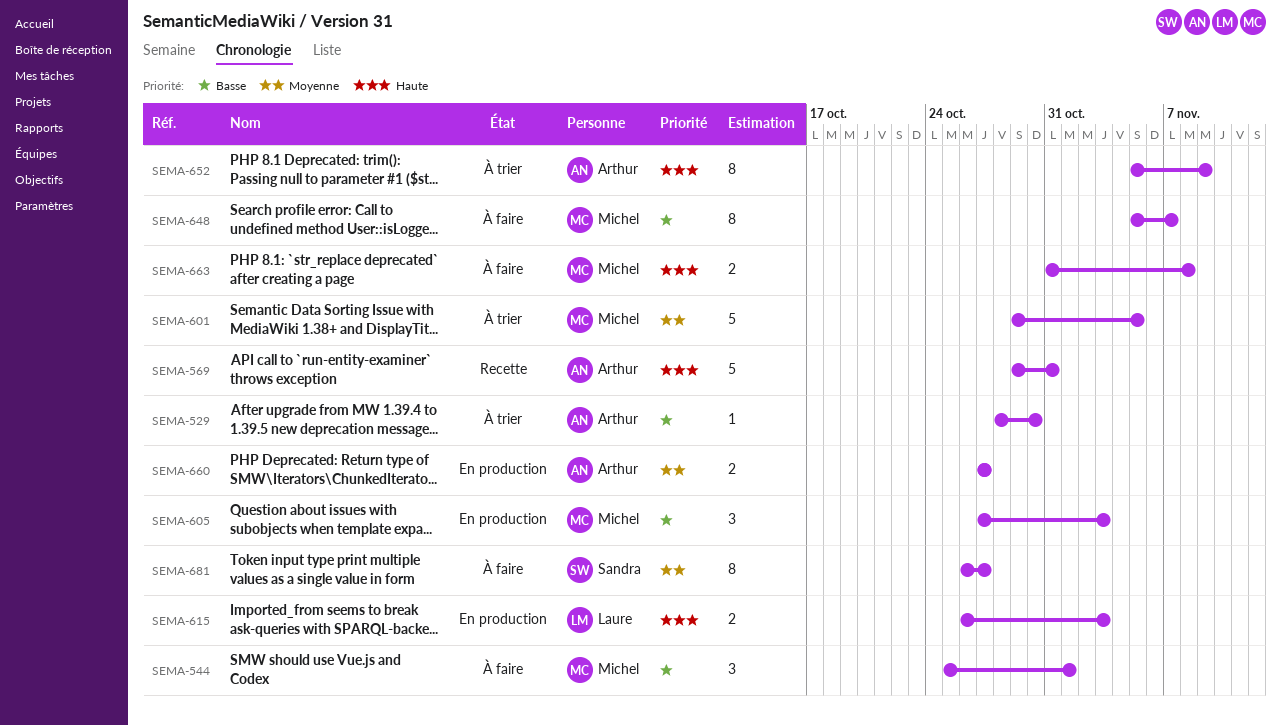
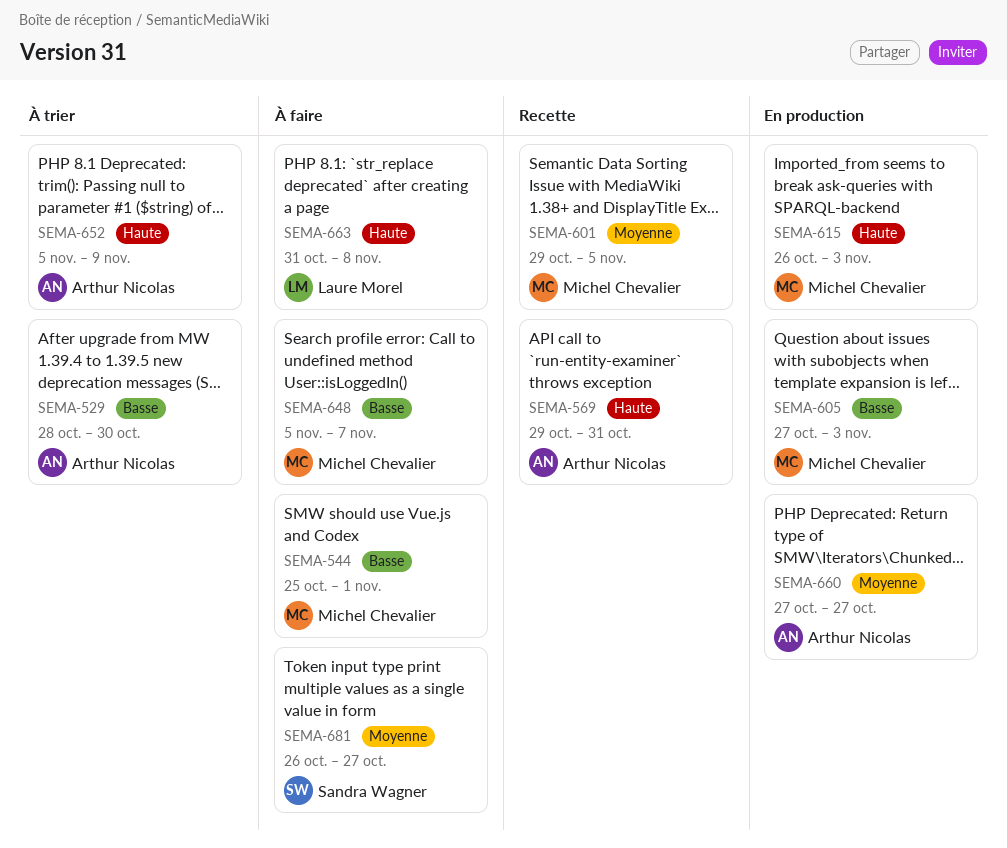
SEMA-601, status: À trier -> Recette
SEMA-615, owner: Laure Morel -> Michel Chevalier
SEMA-663, owner: Michel Chevalier -> Laure Morel

